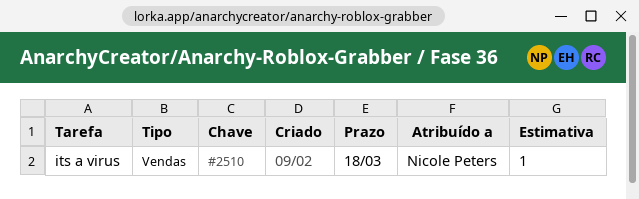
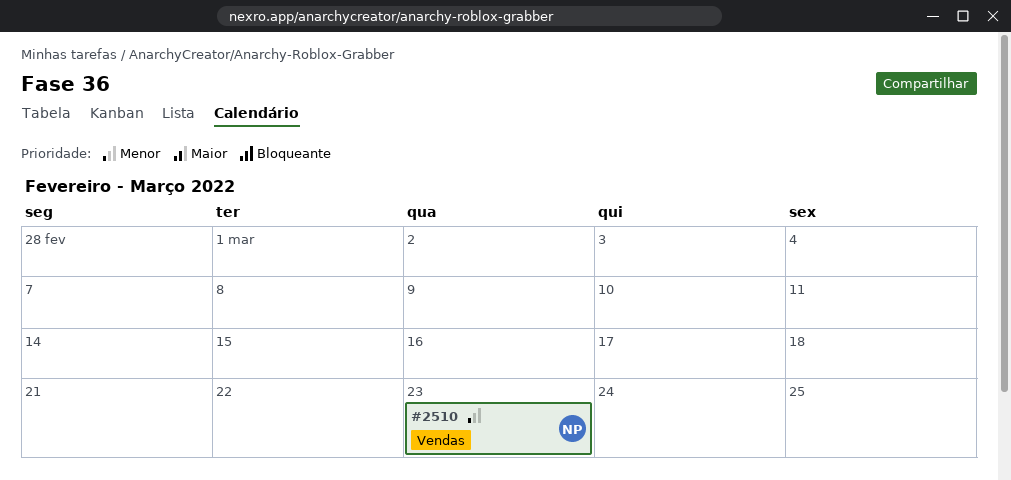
#2510, due: Mar 18 -> Mar 23

